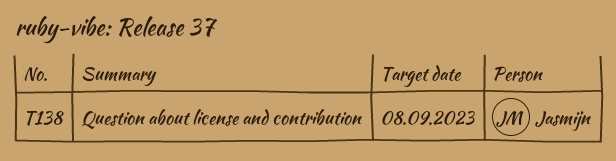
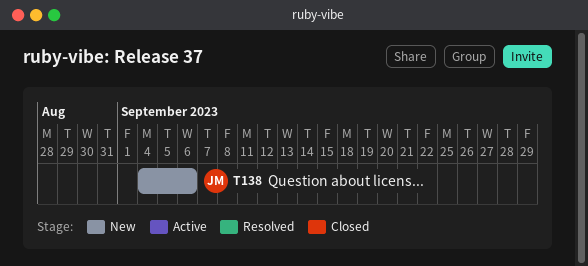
T138, due: Sep 8 -> Sep 6

